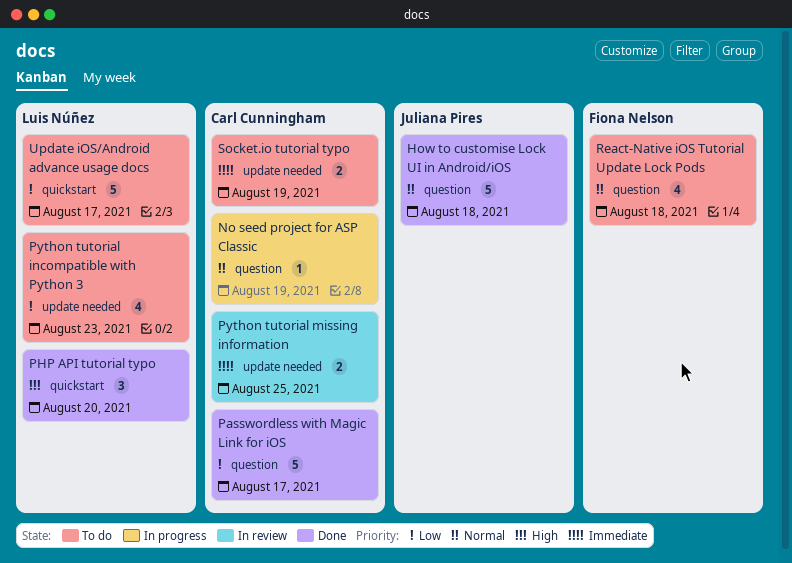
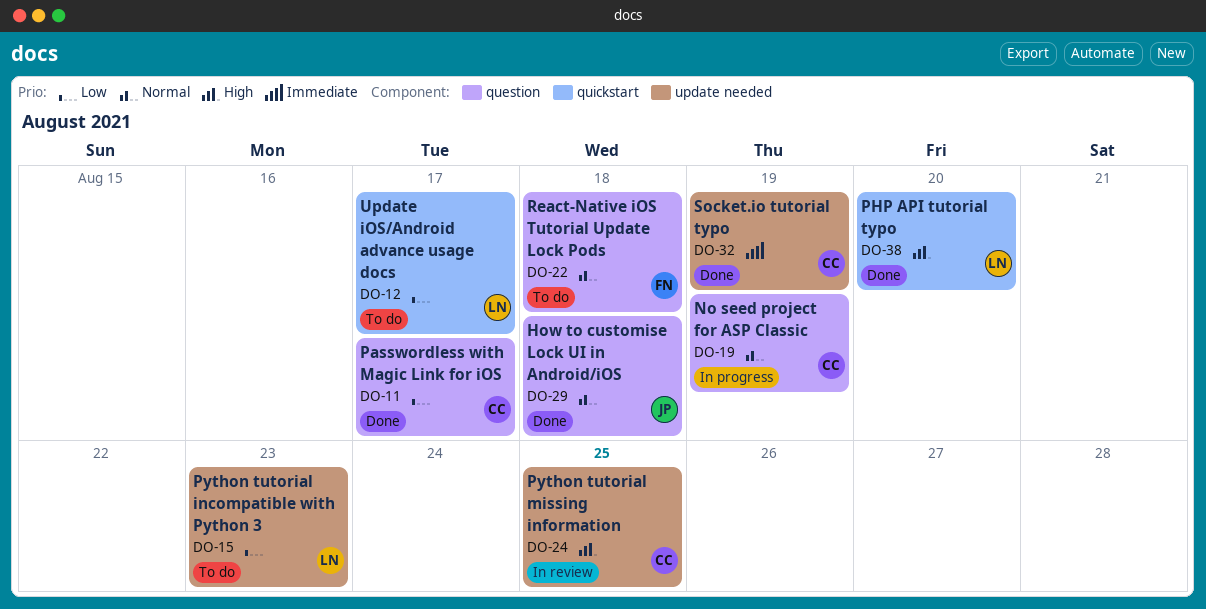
Python tutorial missing information, priority: Immediate -> High
Socket.io tutorial typo, status: To do -> Done

